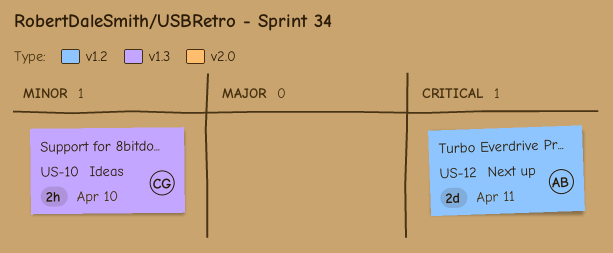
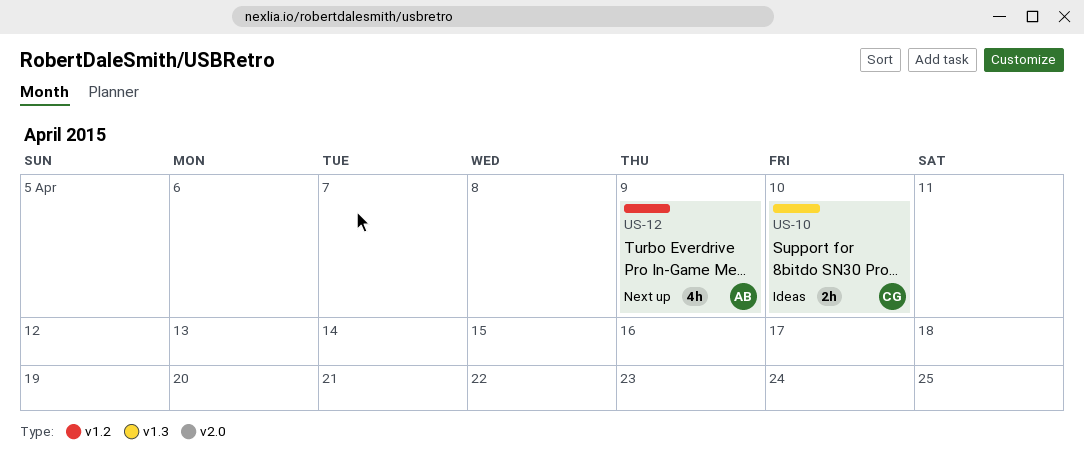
US-12, estimate: 2d -> 4h
US-12, due: Apr 11 -> Apr 9

